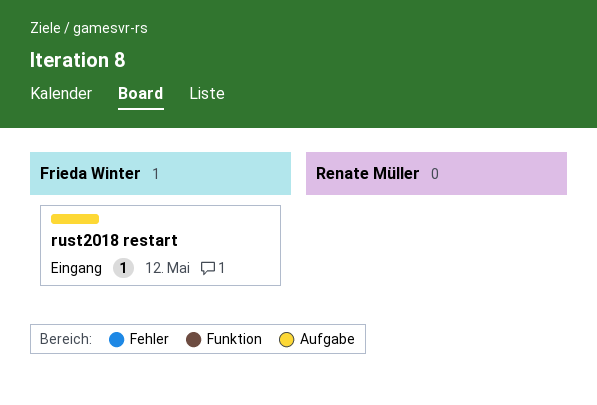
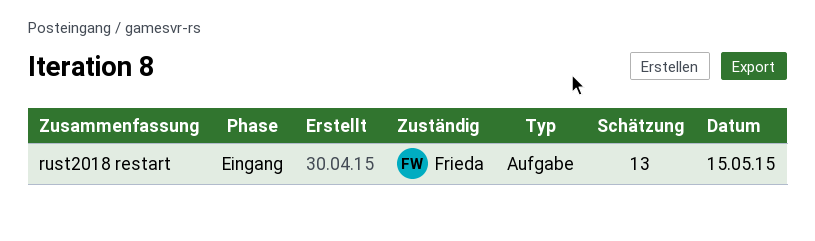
rust2018 restart, estimate: 1 -> 13
rust2018 restart, day: May 12 -> May 15

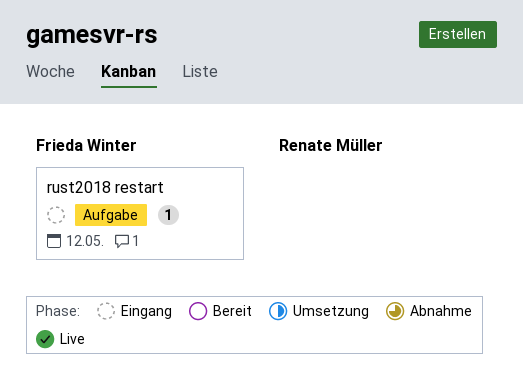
rust2018 restart, estimate: 13 -> 1
rust2018 restart, day: May 15 -> May 12

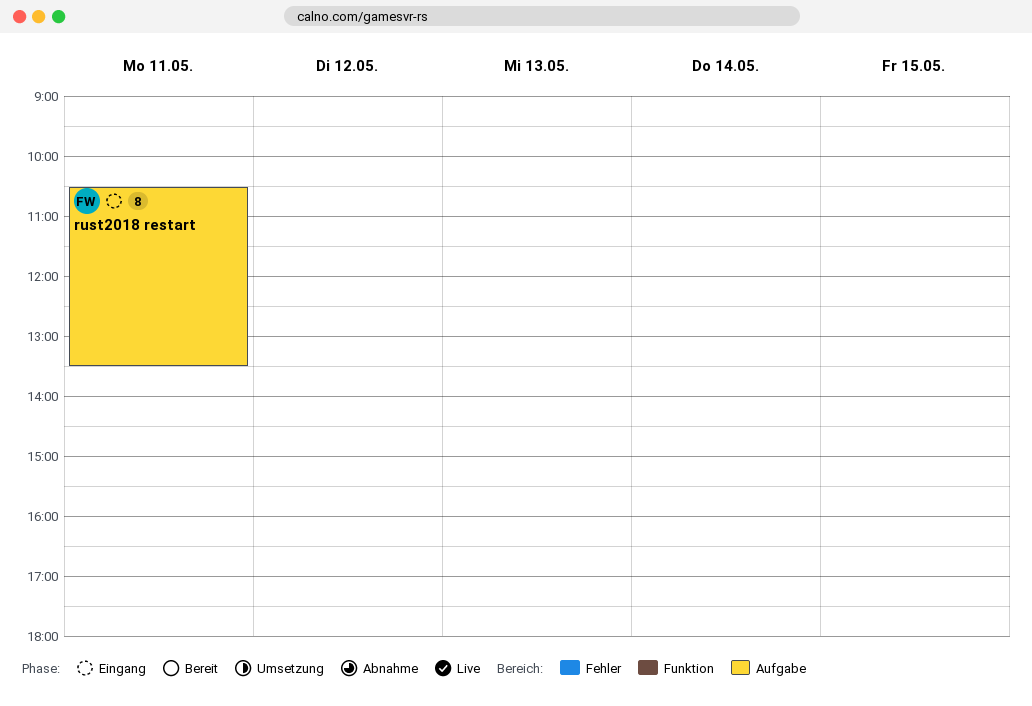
rust2018 restart, estimate: 1 -> 8
rust2018 restart, day: May 12 -> May 11

